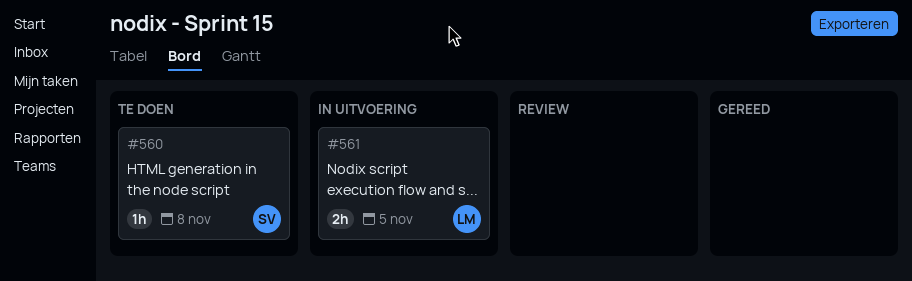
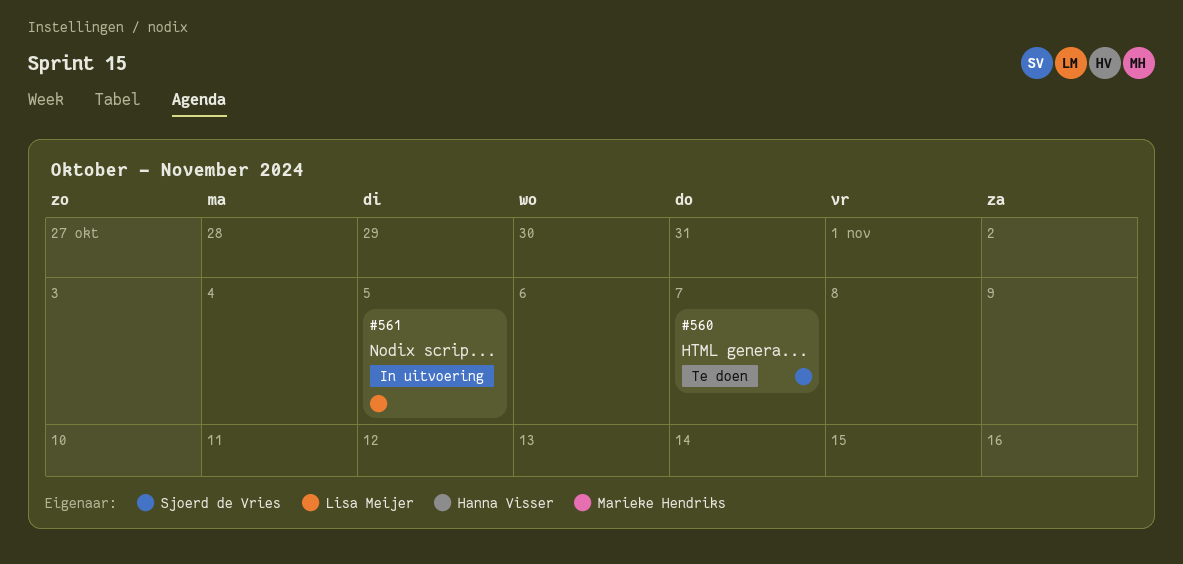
#560, due: Nov 8 -> Nov 7

